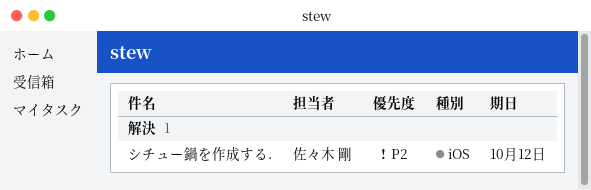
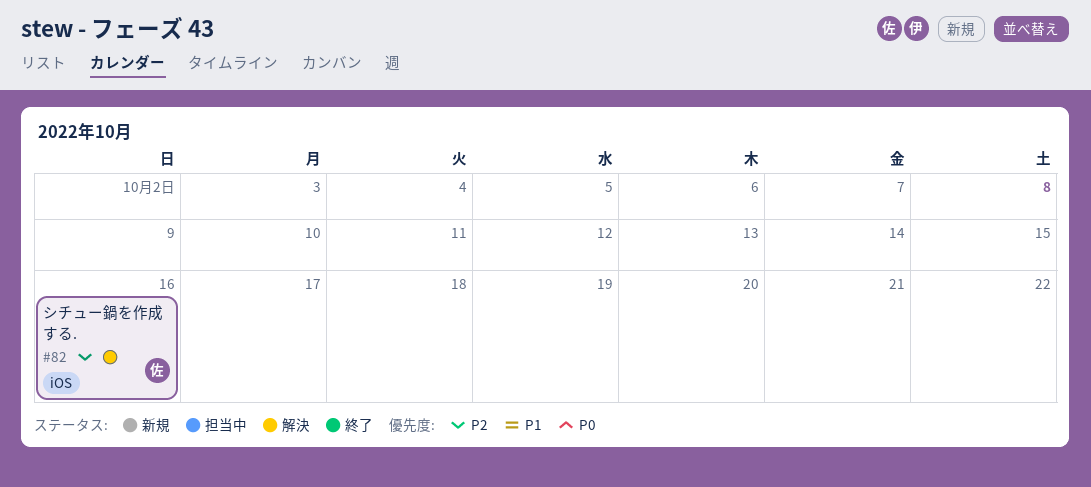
シチュー鍋を作成する., due: Oct 12 -> Oct 16

